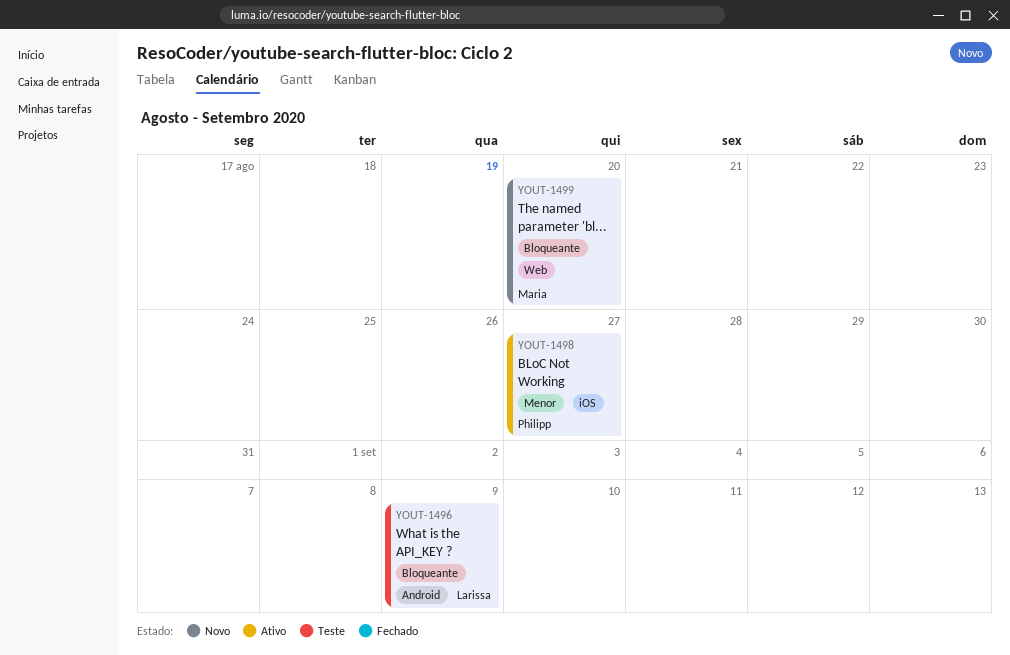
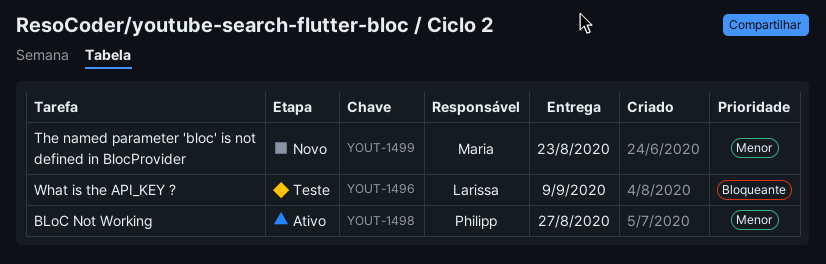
YOUT-1499, priority: Bloqueante -> Menor
YOUT-1499, due: Aug 20 -> Aug 23

